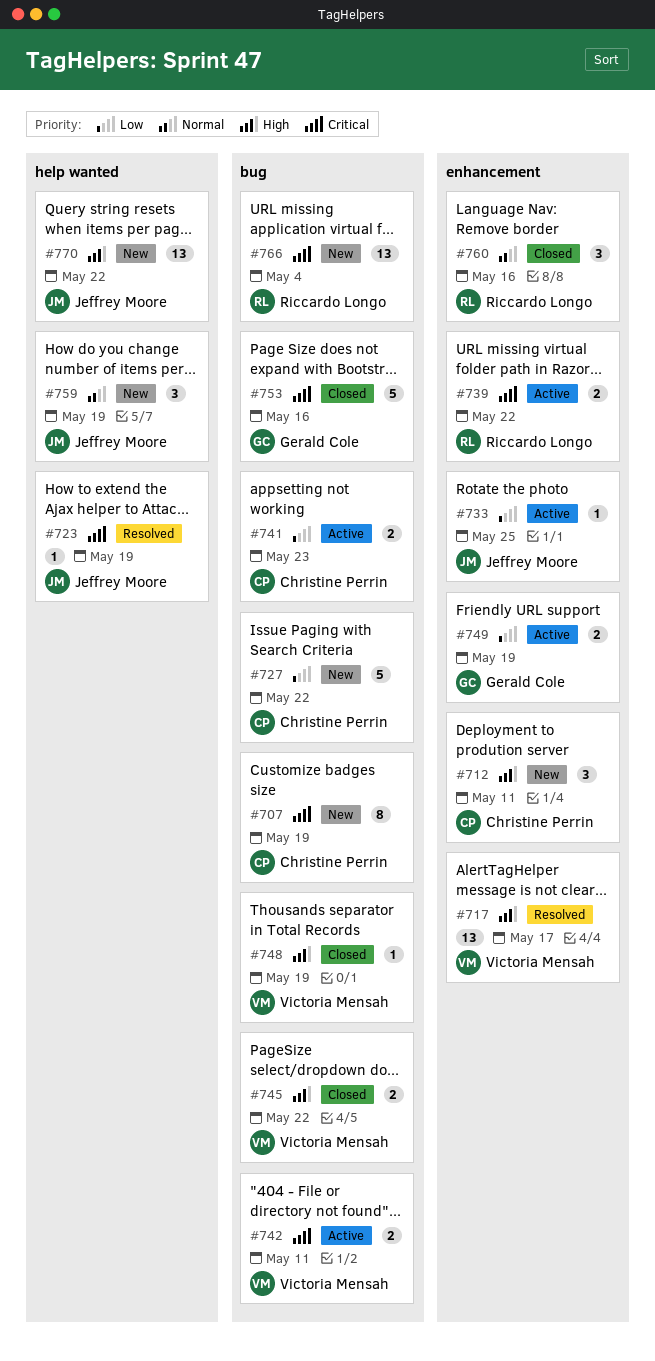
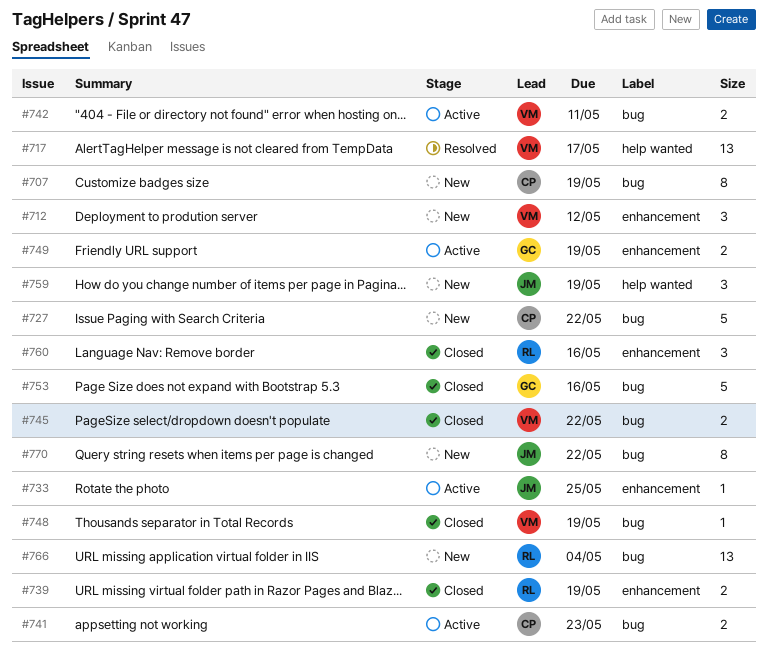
#712, owner: Christine Perrin -> Victoria Mensah
#712, due: May 11 -> May 12
#717, label: enhancement -> help wanted
#723: present -> none
#739, status: Active -> Closed
#739, due: May 22 -> May 19
#770, label: help wanted -> bug
#770, estimate: 13 -> 8

